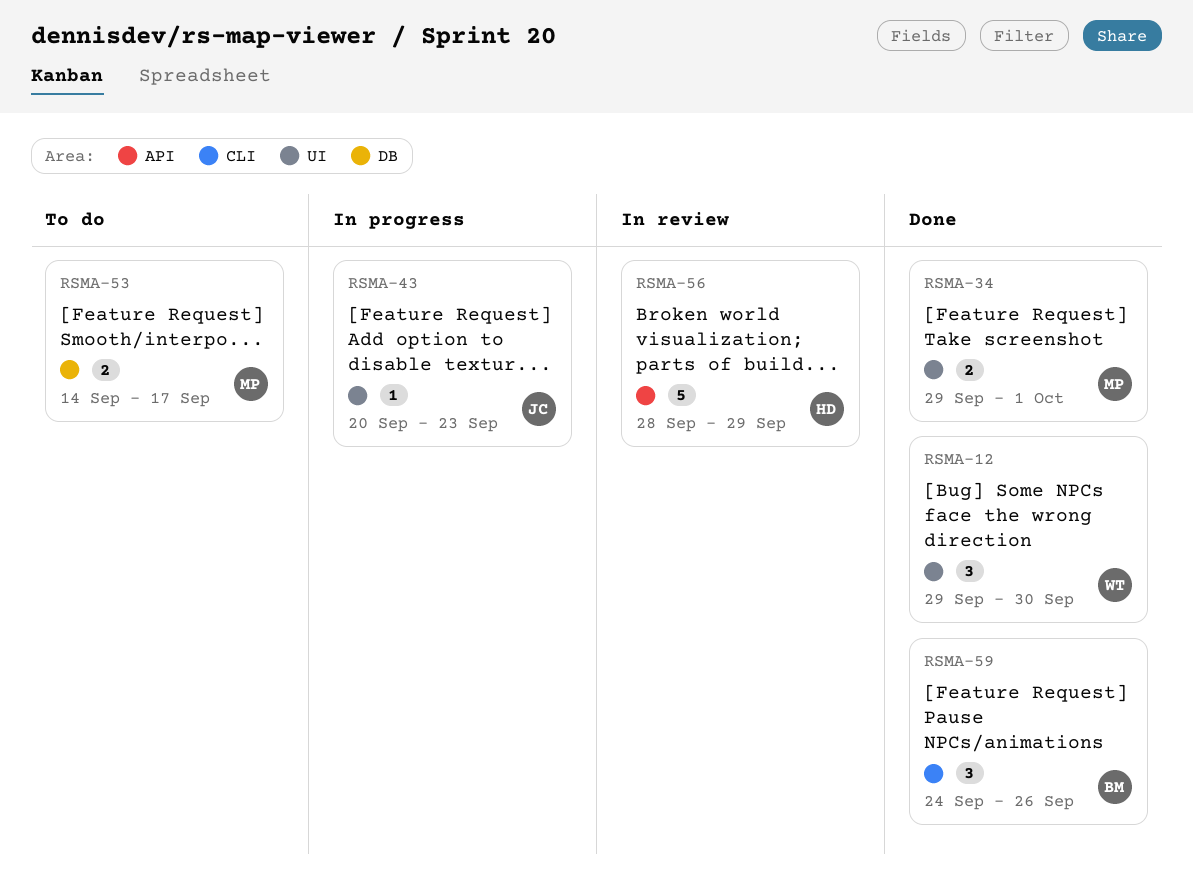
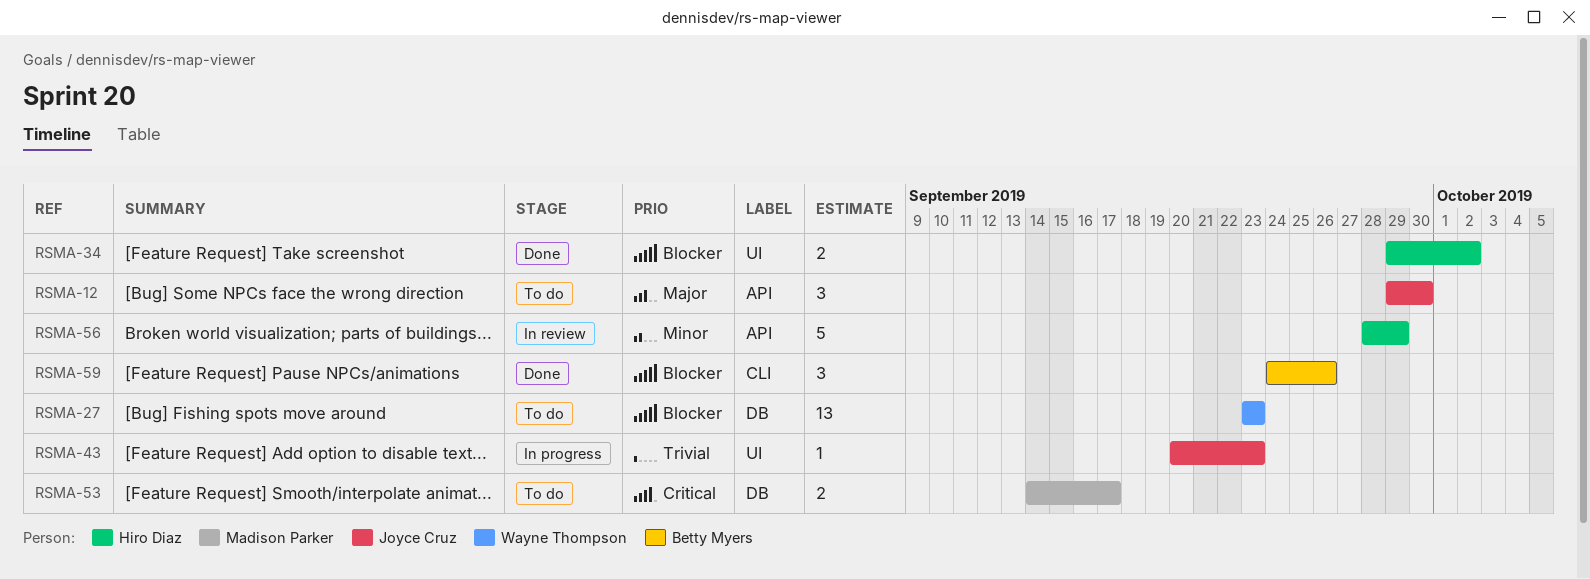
RSMA-12, status: Done -> To do
RSMA-12, owner: Wayne Thompson -> Joyce Cruz
RSMA-12, label: UI -> API
RSMA-27: none -> present
RSMA-34, owner: Madison Parker -> Hiro Diaz
RSMA-34, due: Oct 1 -> Oct 2

